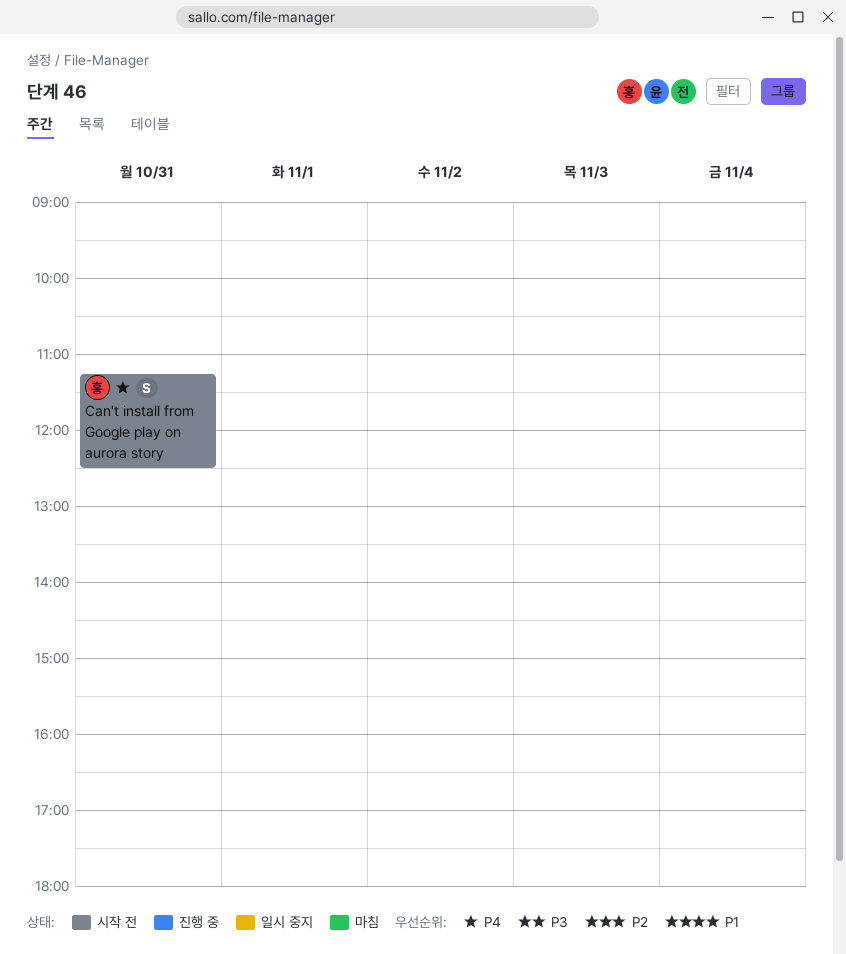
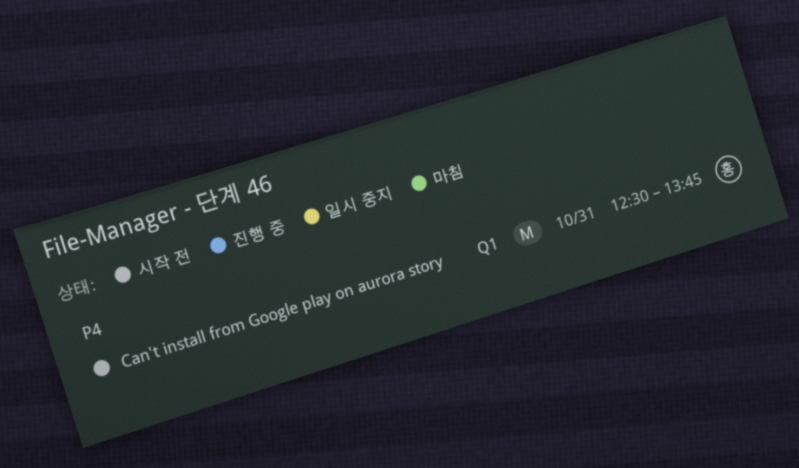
Can't install from Google play on aurora story, estimate: S -> M
Can't install from Google play on aurora story, begins: 11:15 -> 12:30
Can't install from Google play on aurora story, ends: 12:30 -> 13:45

